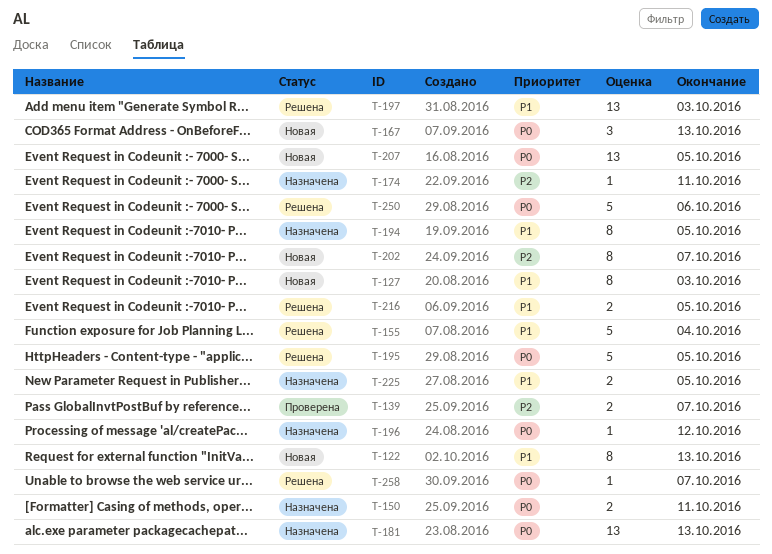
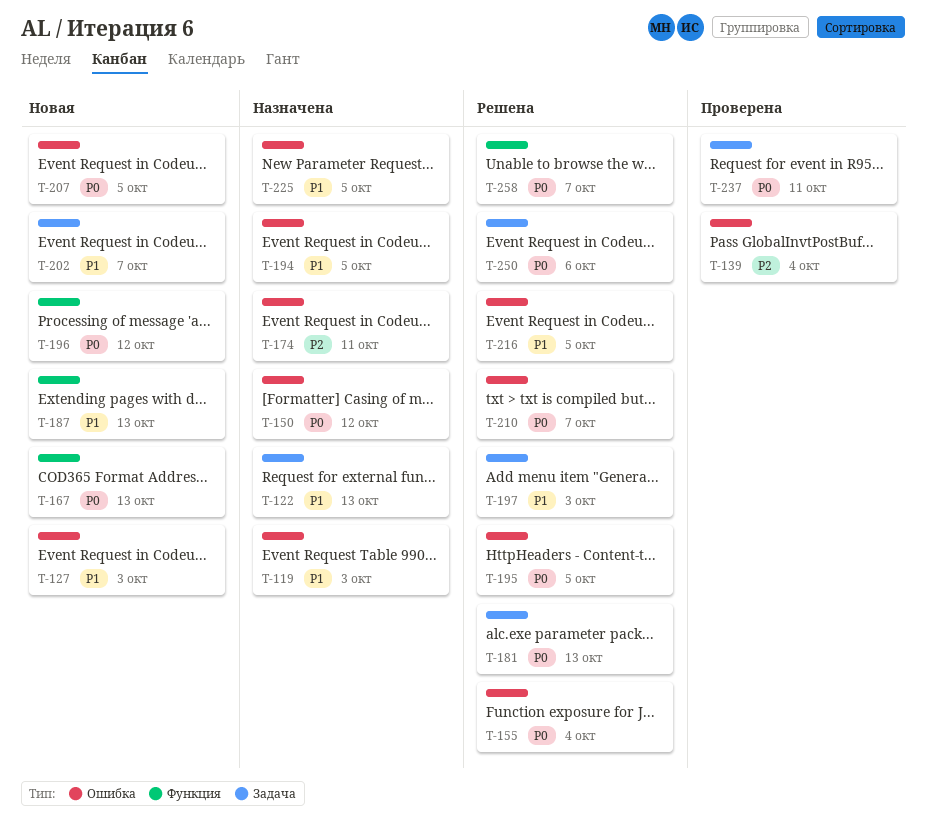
T-119: none -> present
T-122, status: Новая -> Назначена
T-139, due: Oct 7 -> Oct 4
T-150, due: Oct 11 -> Oct 12
T-155, priority: P1 -> P0
T-181, status: Назначена -> Решена
T-187: none -> present
T-196, status: Назначена -> Новая
T-202, priority: P2 -> P1
T-210: none -> present
T-237: none -> present

